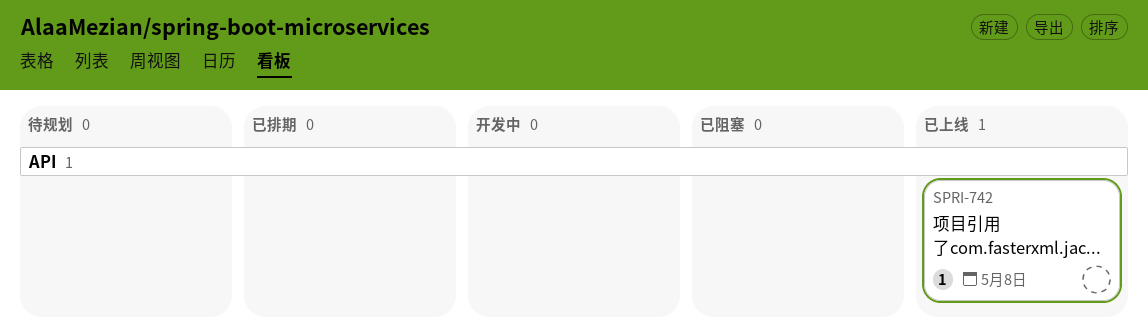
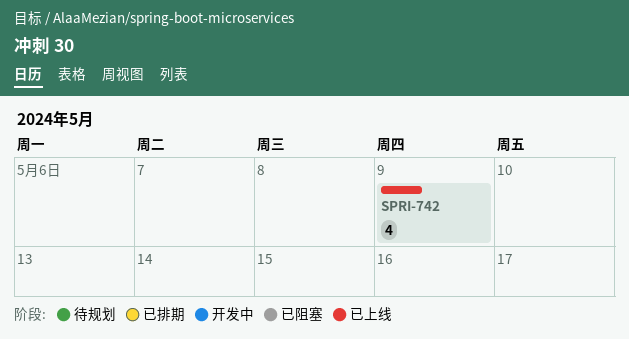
SPRI-742, estimate: 1 -> 4
SPRI-742, due: May 8 -> May 9

